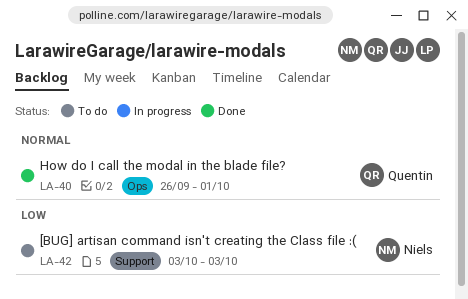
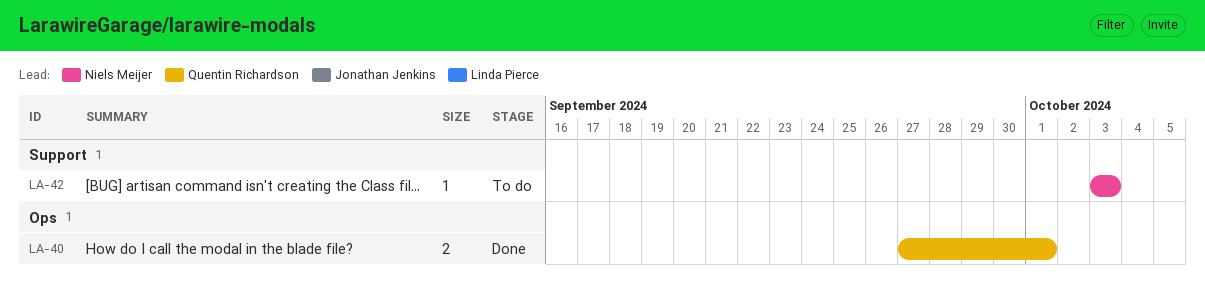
LA-40, start: Sep 26 -> Sep 27

